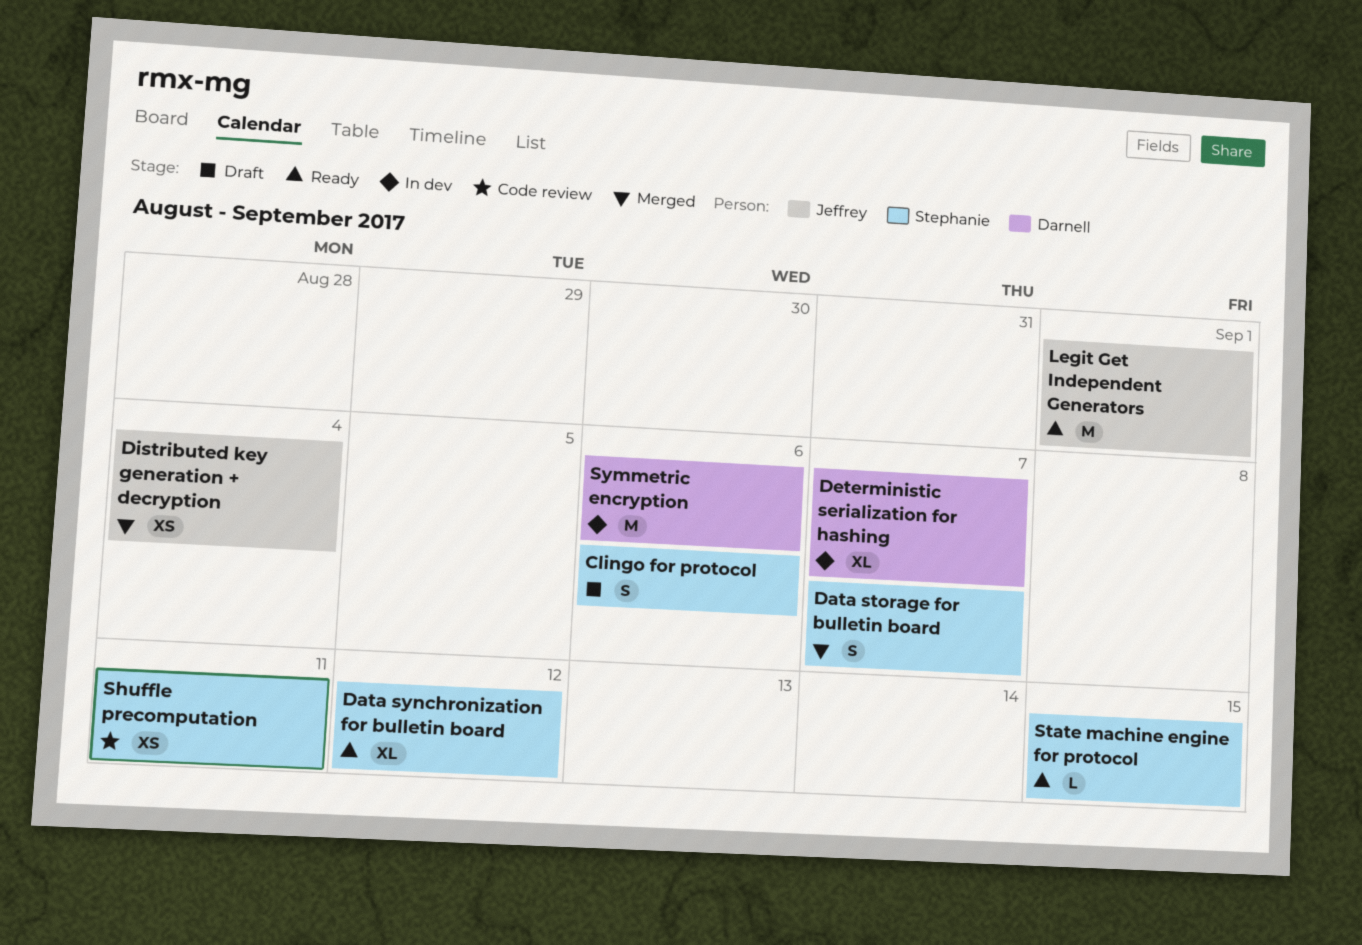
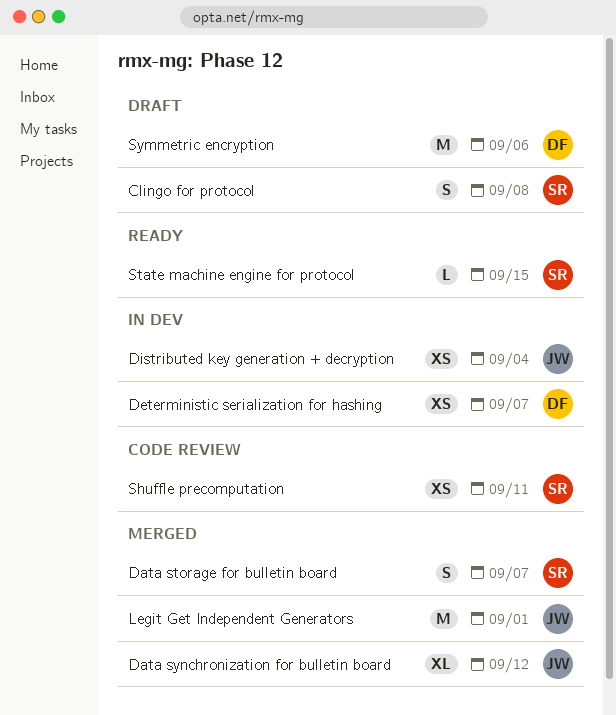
Clingo for protocol, due: Sep 6 -> Sep 8
Data synchronization for bulletin board, status: Ready -> Merged
Data synchronization for bulletin board, owner: Stephanie -> Jeffrey
Deterministic serialization for hashing, estimate: XL -> XS
Distributed key generation + decryption, status: Merged -> In dev
Legit Get Independent Generators, status: Ready -> Merged
Symmetric encryption, status: In dev -> Draft

